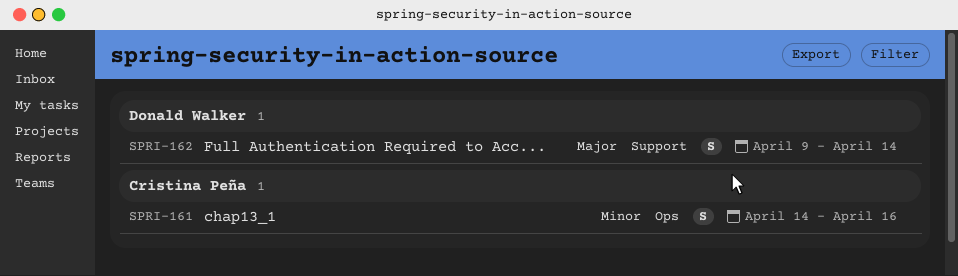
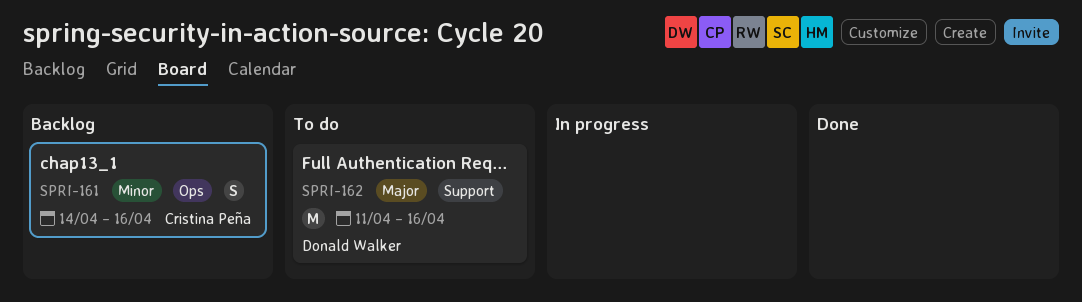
SPRI-162, estimate: S -> M
SPRI-162, start: Apr 9 -> Apr 11
SPRI-162, due: Apr 14 -> Apr 16

